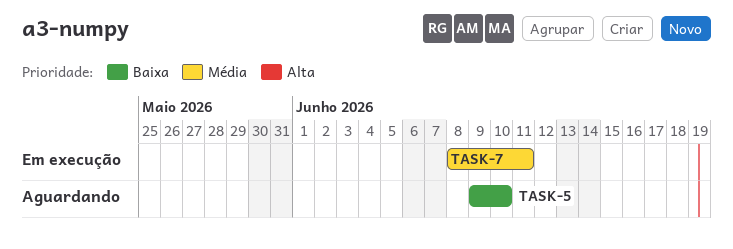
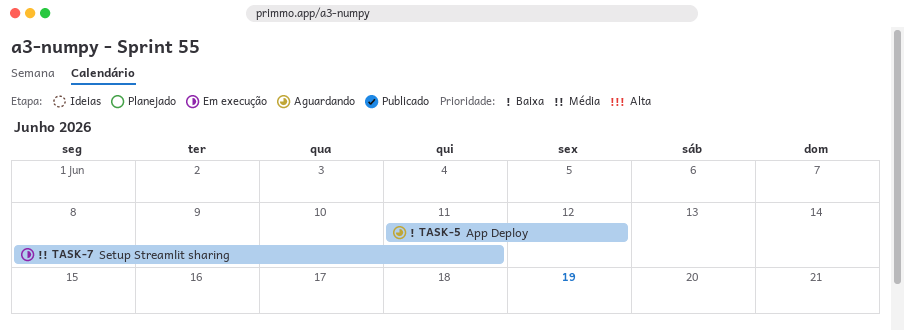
TASK-5, start: Jun 9 -> Jun 11
TASK-5, due: Jun 10 -> Jun 12

